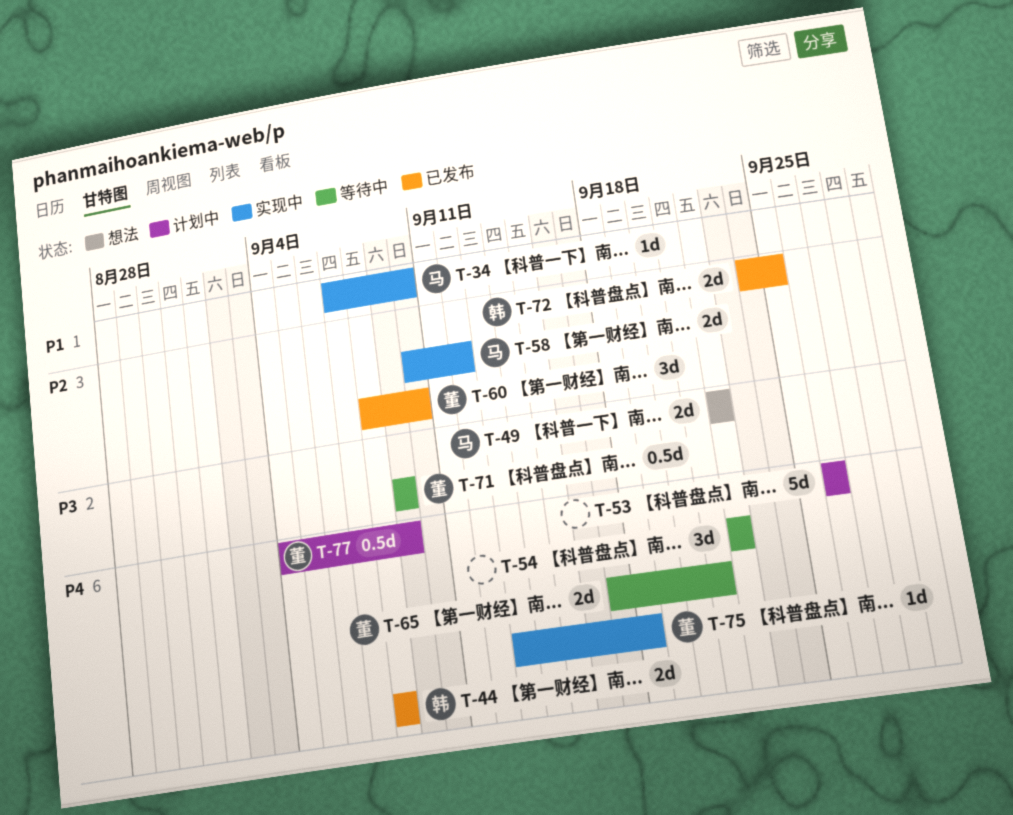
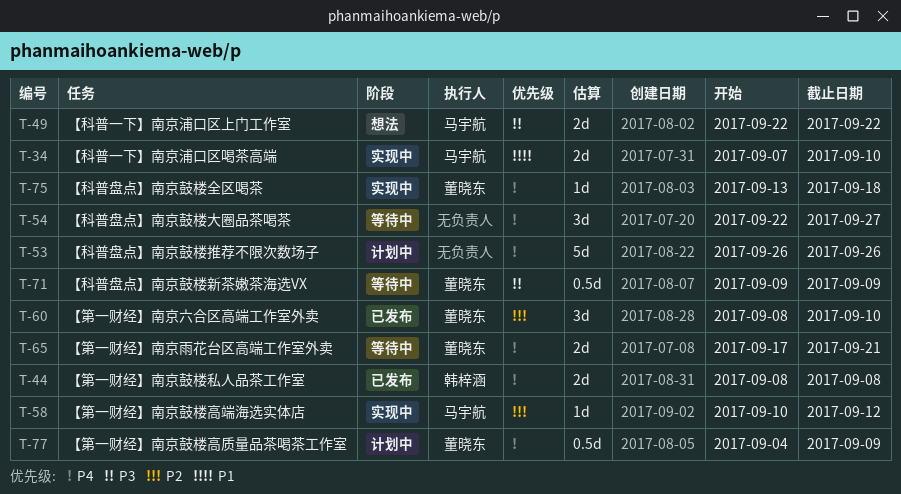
T-34, estimate: 1d -> 2d
T-54, due: Sep 22 -> Sep 27
T-58, estimate: 2d -> 1d
T-72: present -> none

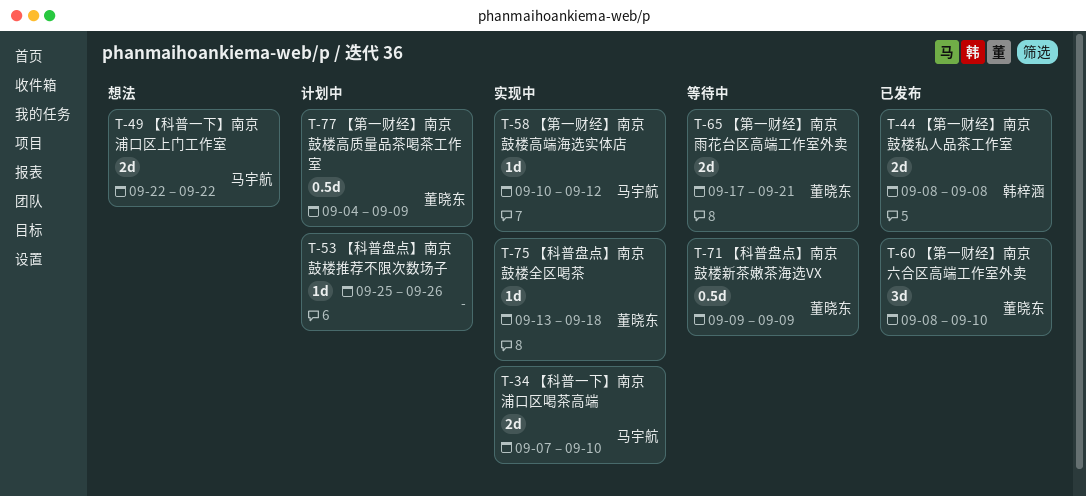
T-53, estimate: 5d -> 1d
T-53, start: Sep 26 -> Sep 25
T-54: present -> none

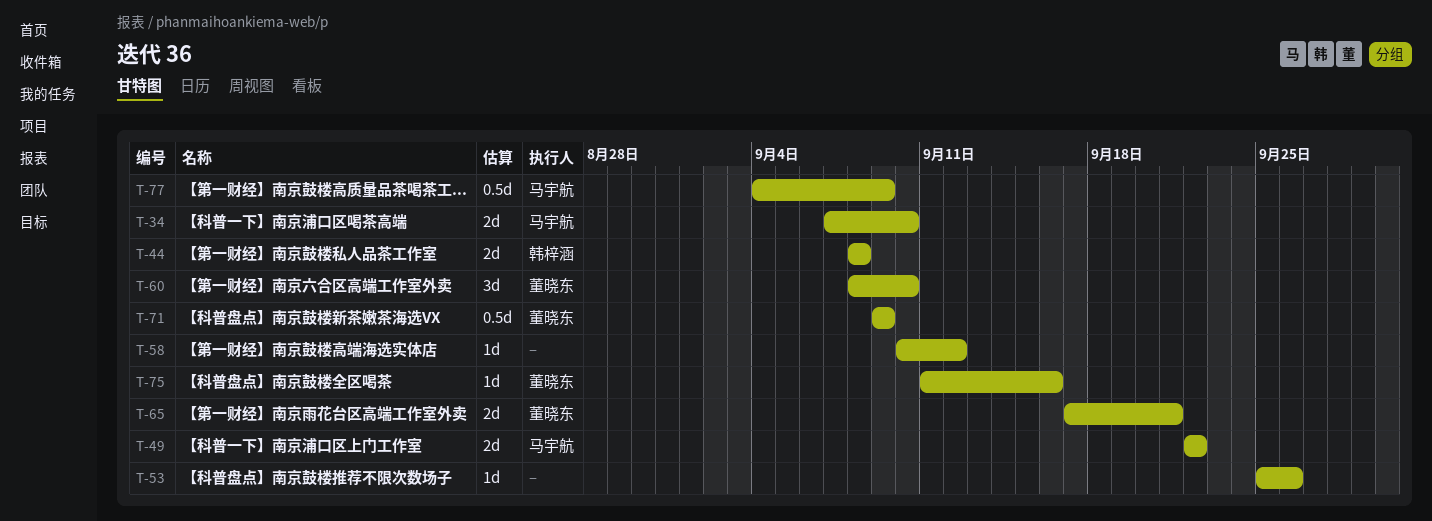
T-58, owner: 马宇航 -> none
T-75, start: Sep 13 -> Sep 11
T-75, due: Sep 18 -> Sep 16
T-77, owner: 董晓东 -> 马宇航

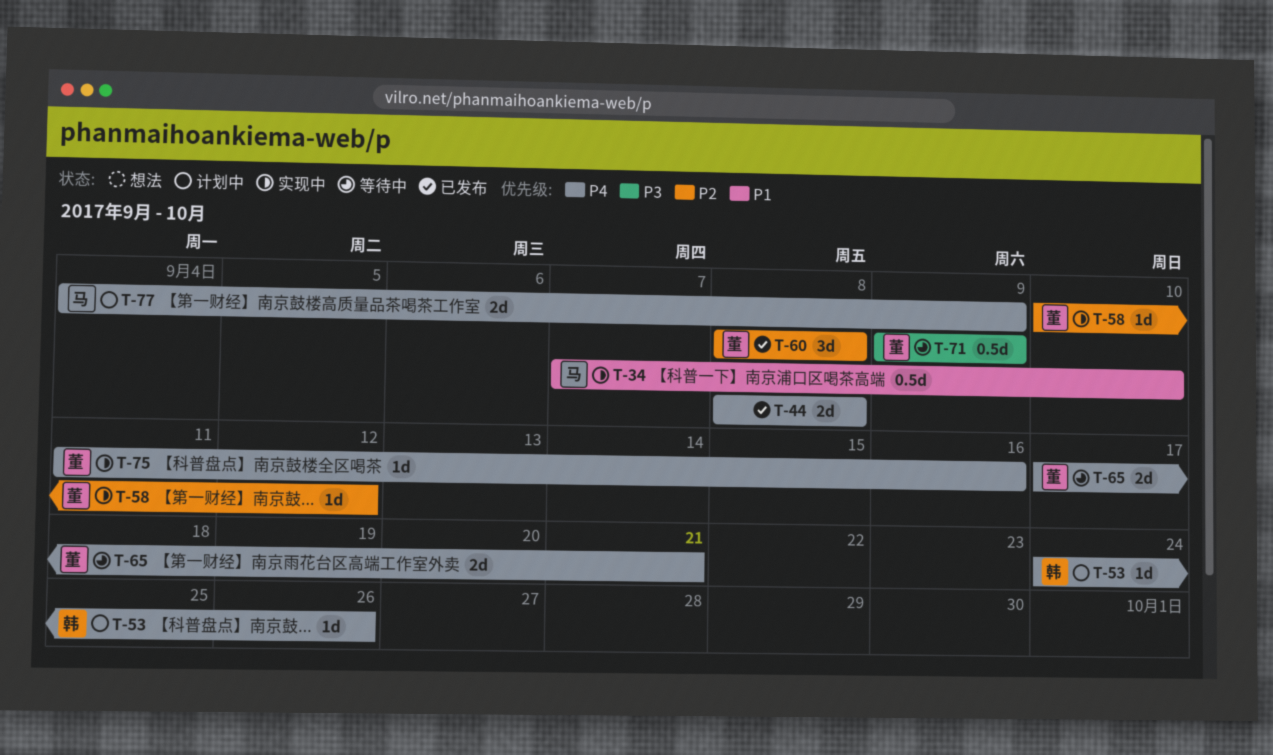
T-34, estimate: 2d -> 0.5d
T-44, owner: 韩梓涵 -> none
T-49: present -> none
T-53, owner: none -> 韩梓涵
T-53, start: Sep 25 -> Sep 24
T-58, owner: none -> 董晓东
T-60, due: Sep 10 -> Sep 8
T-77, estimate: 0.5d -> 2d

